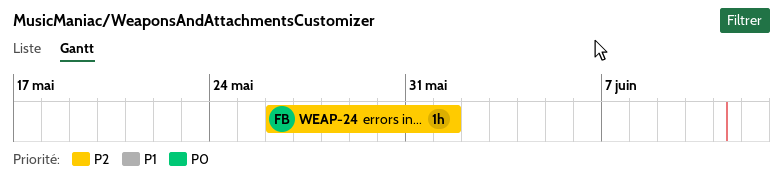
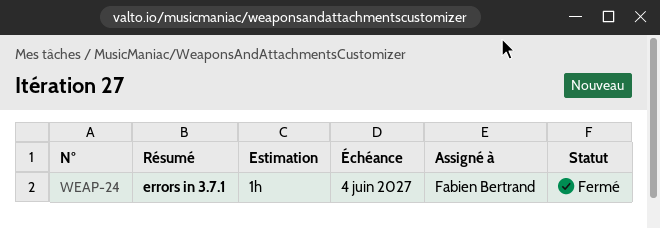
WEAP-24, due: Jun 1 -> Jun 4

